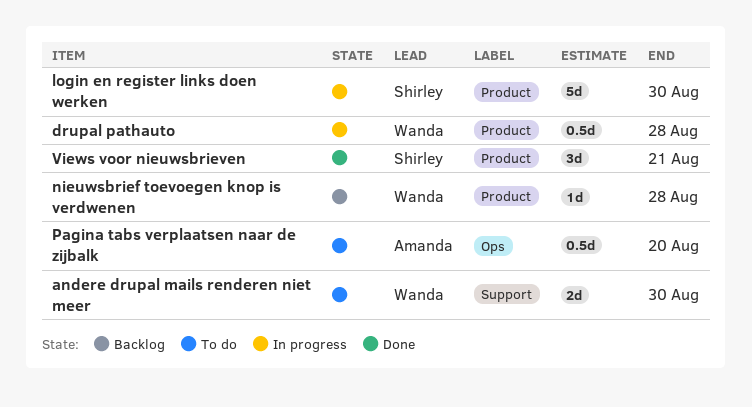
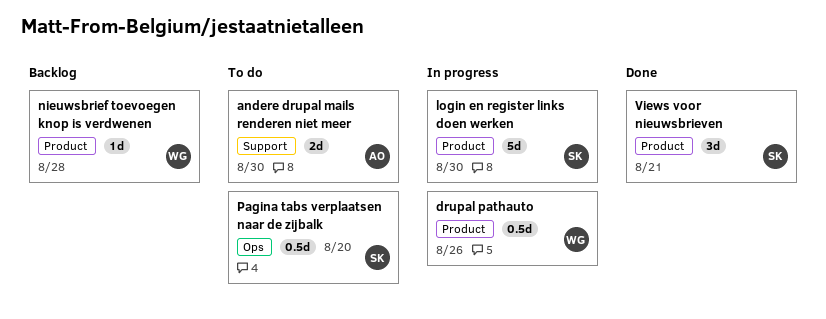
andere drupal mails renderen niet meer, owner: Wanda -> Amanda
drupal pathauto, due: Aug 28 -> Aug 26
Pagina tabs verplaatsen naar de zijbalk, owner: Amanda -> Shirley

